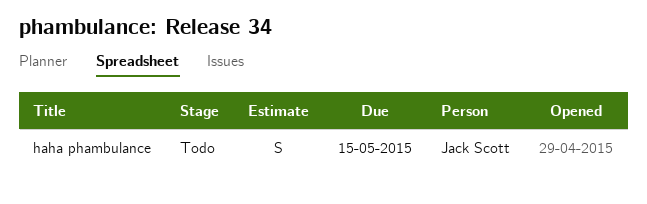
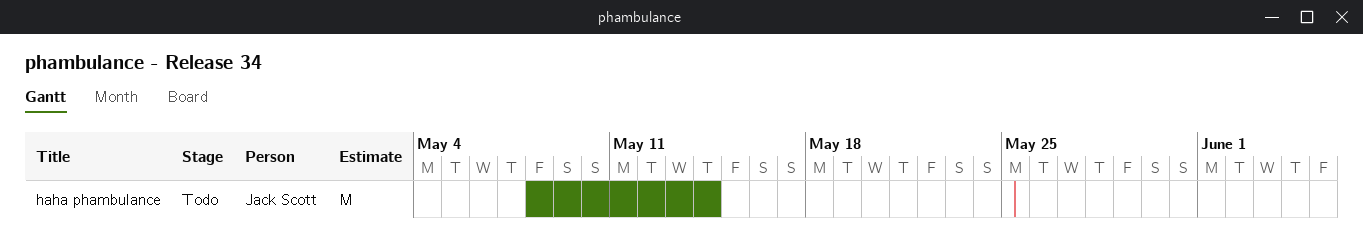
haha phambulance, estimate: S -> M
haha phambulance, due: May 15 -> May 14

